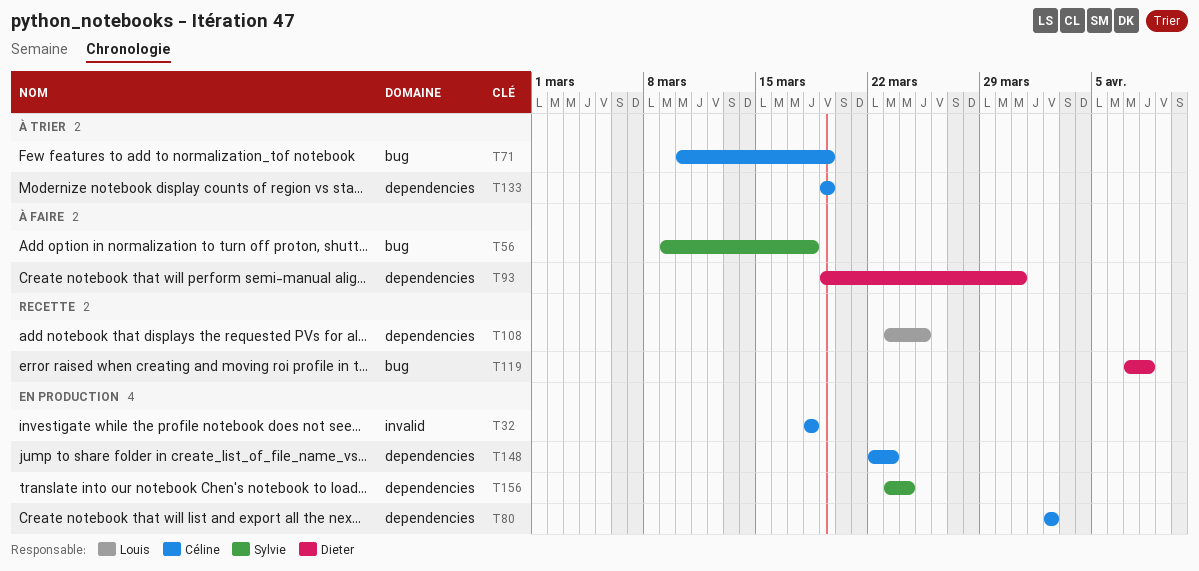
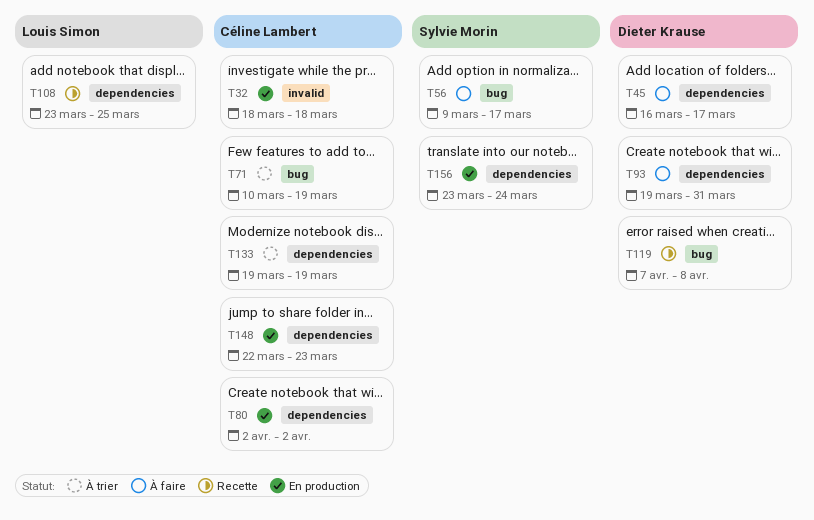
T45: none -> present
T56, due: Mar 18 -> Mar 17

